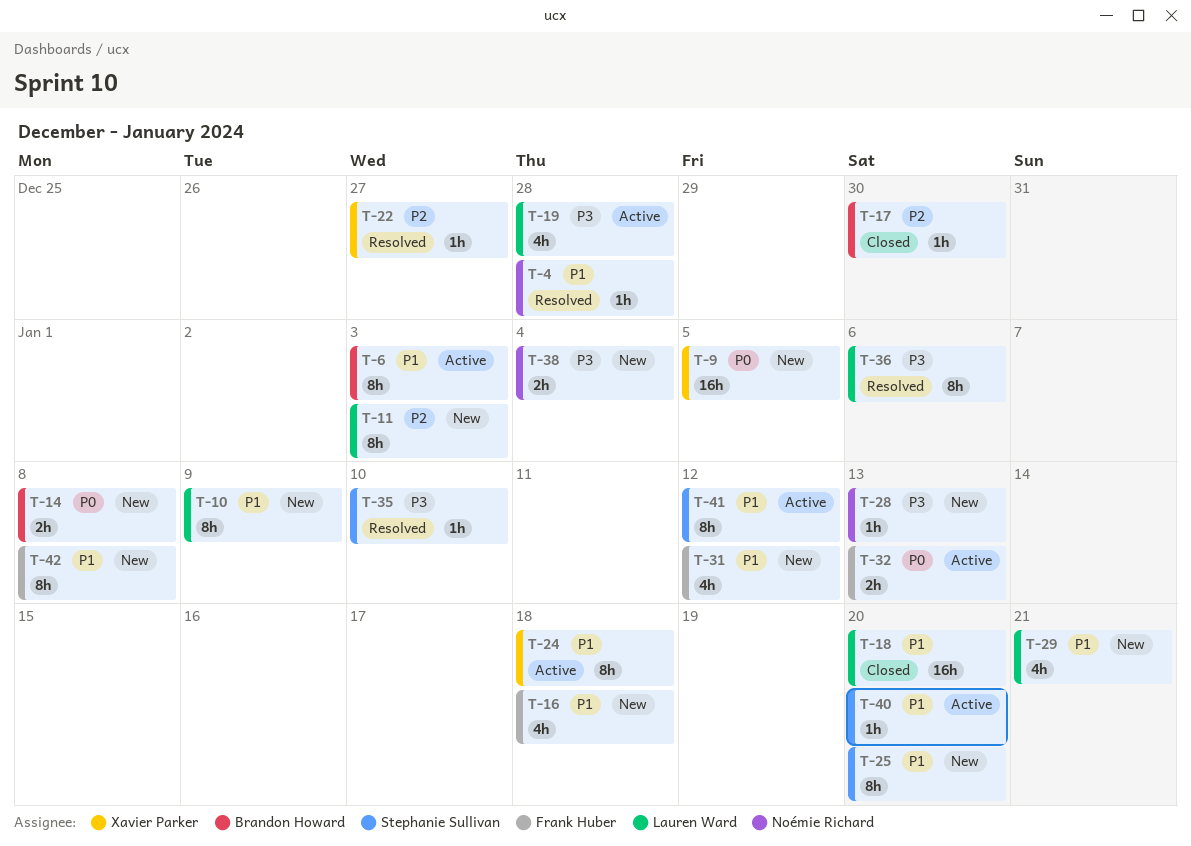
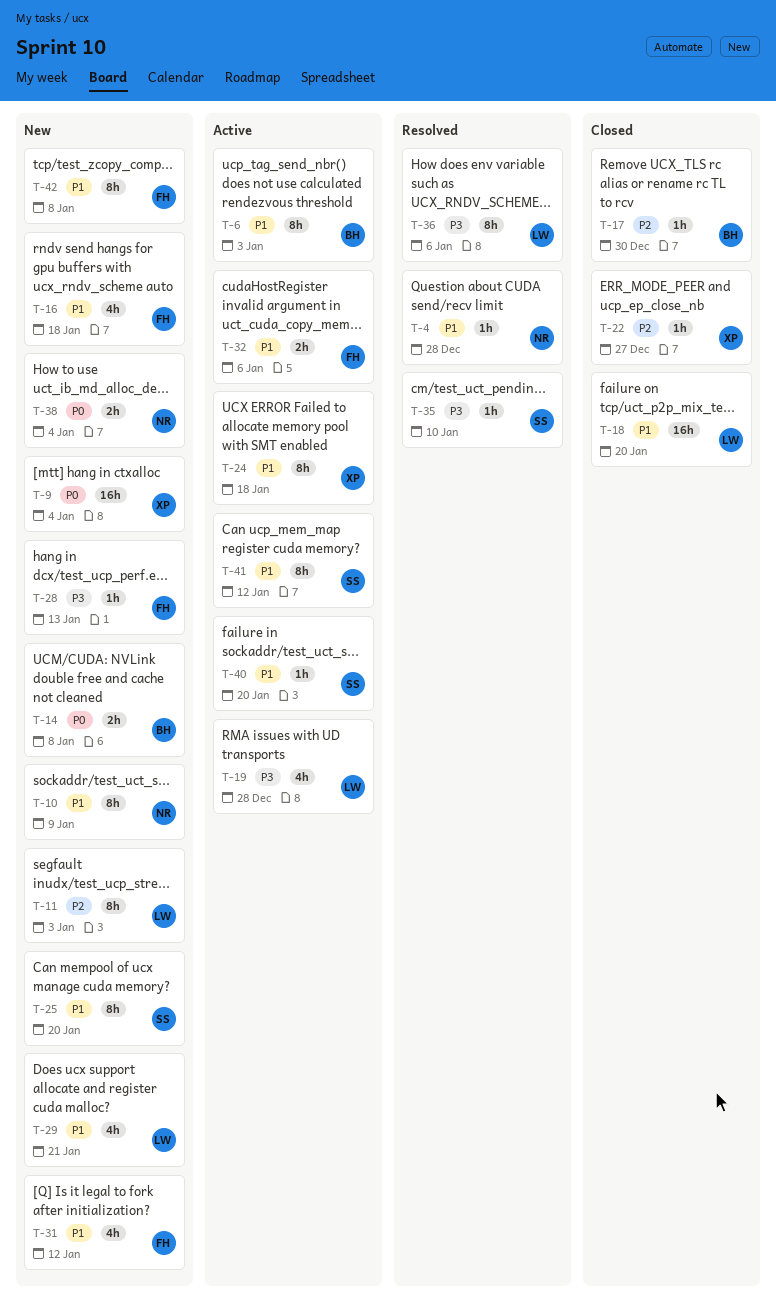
T-9, due: Jan 5 -> Jan 4
T-10, owner: Lauren Ward -> Noémie Richard
T-22, status: Resolved -> Closed
T-28, owner: Noémie Richard -> Frank Huber
T-32, priority: P0 -> P1
T-32, due: Jan 13 -> Jan 6
T-38, priority: P3 -> P0

